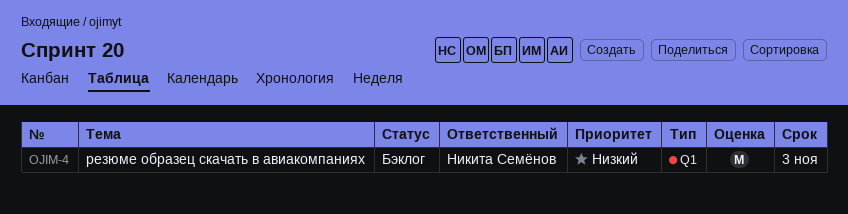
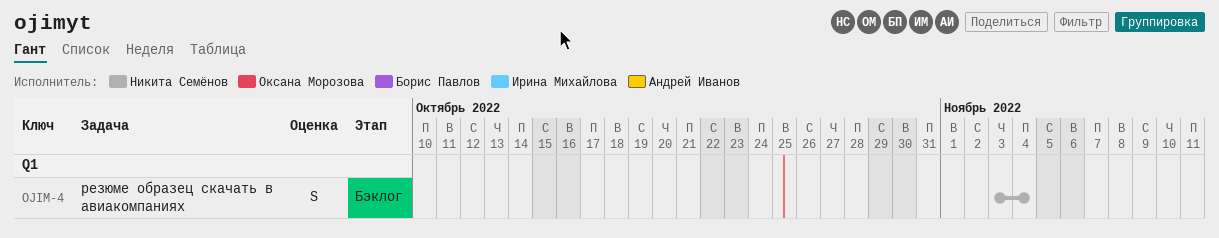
OJIM-4, estimate: M -> S
OJIM-4, due: Nov 3 -> Nov 4

